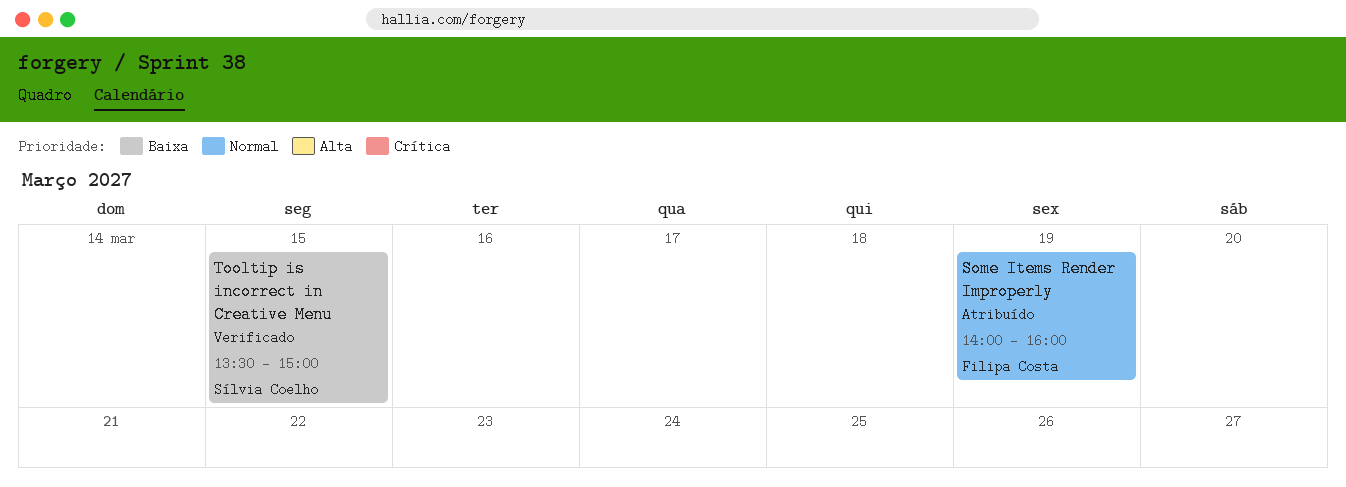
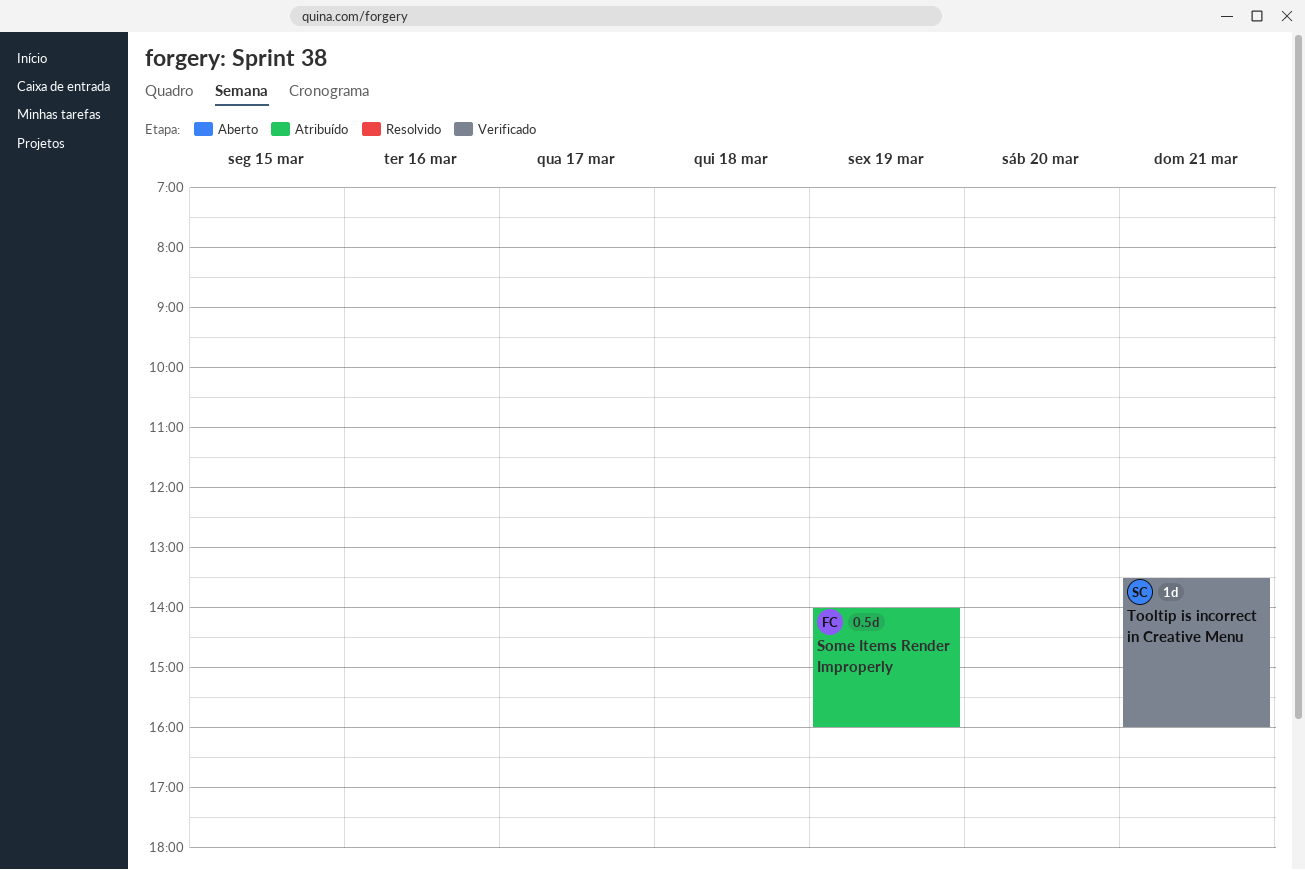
Tooltip is incorrect in Creative Menu, day: Mar 15 -> Mar 21
Tooltip is incorrect in Creative Menu, ends: 15:00 -> 16:00

